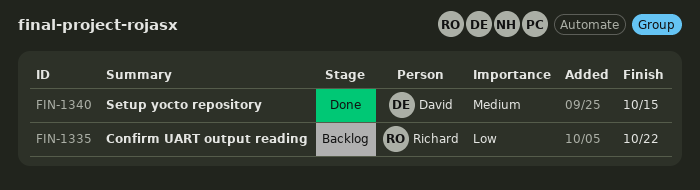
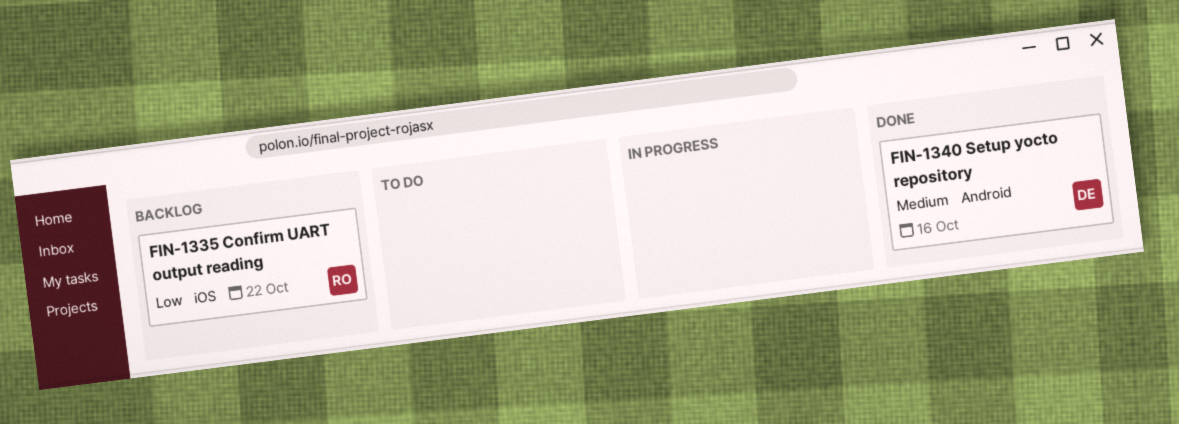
FIN-1340, due: Oct 15 -> Oct 16

